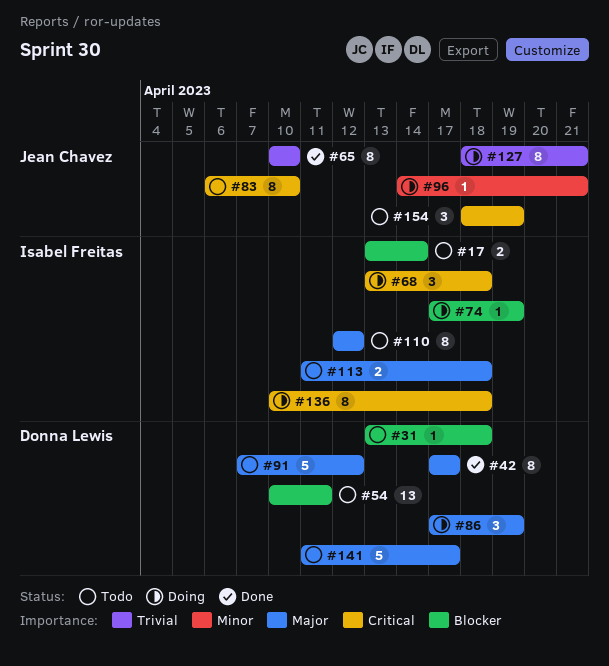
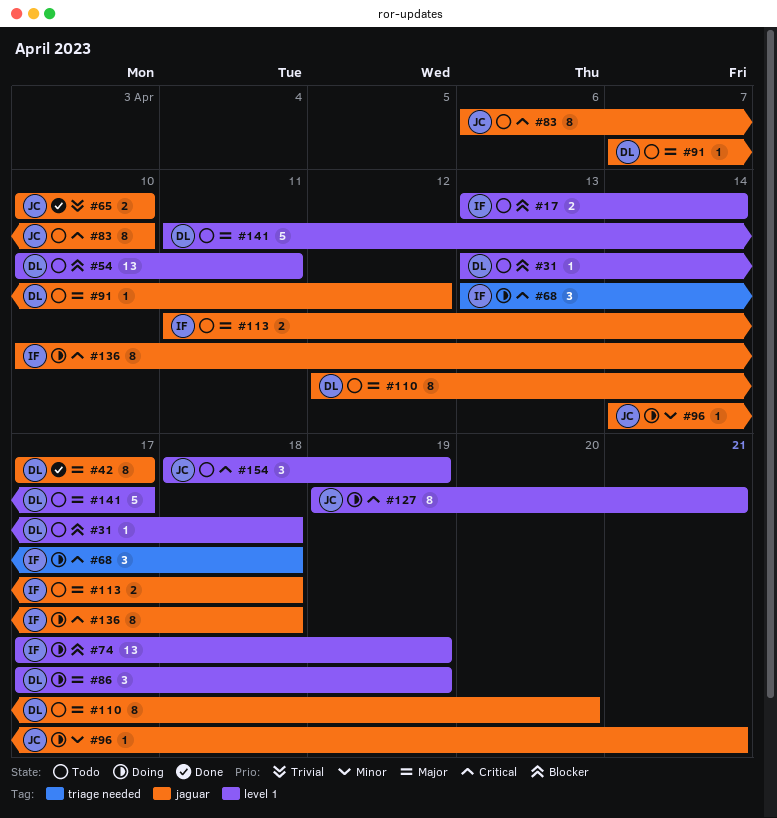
#65, estimate: 8 -> 2
#74, estimate: 1 -> 13
#91, estimate: 5 -> 1
#110, owner: Isabel Freitas -> Donna Lewis
#110, due: Apr 12 -> Apr 20
#127, priority: Trivial -> Critical
#127, start: Apr 18 -> Apr 19

